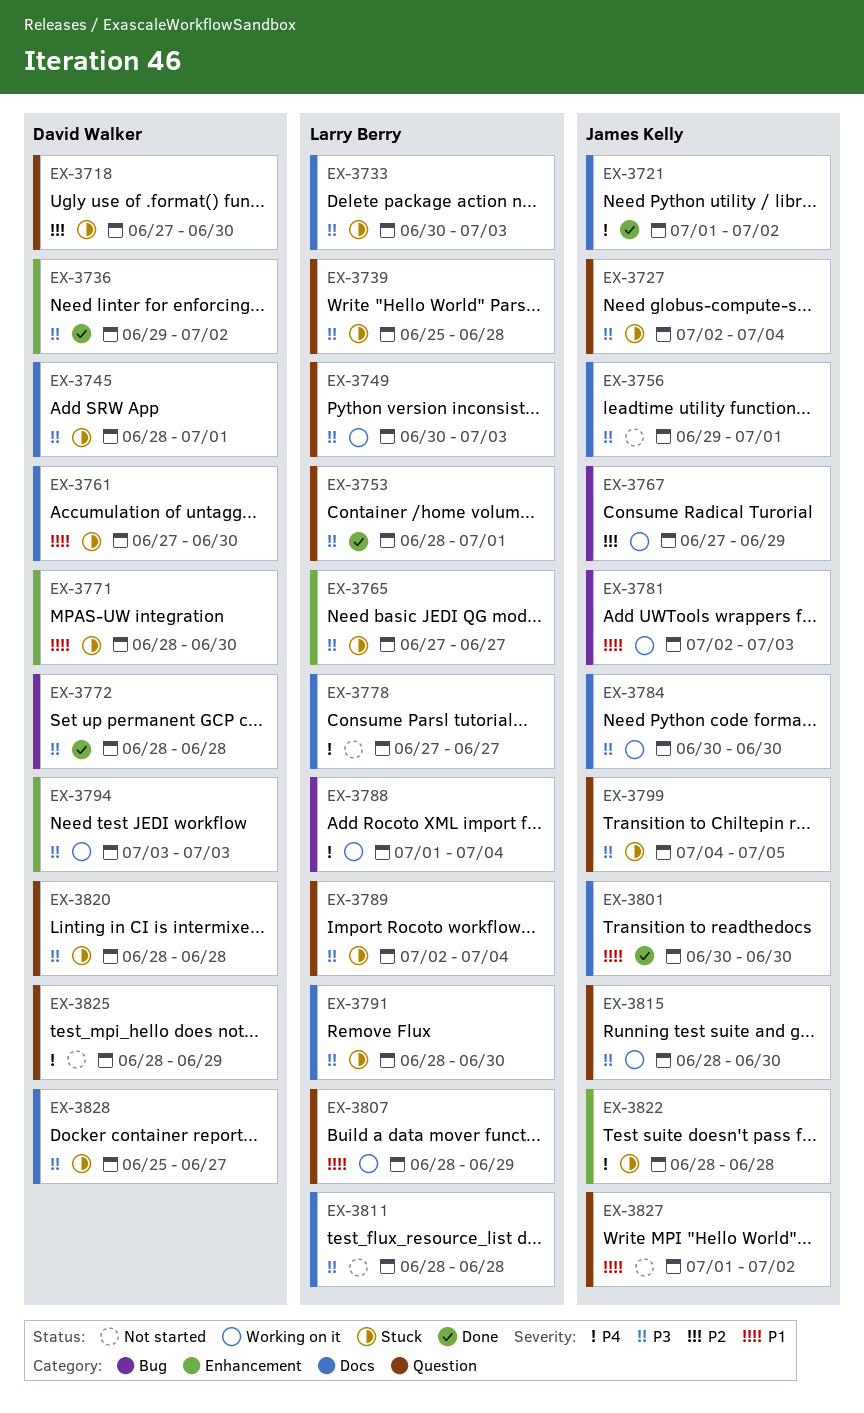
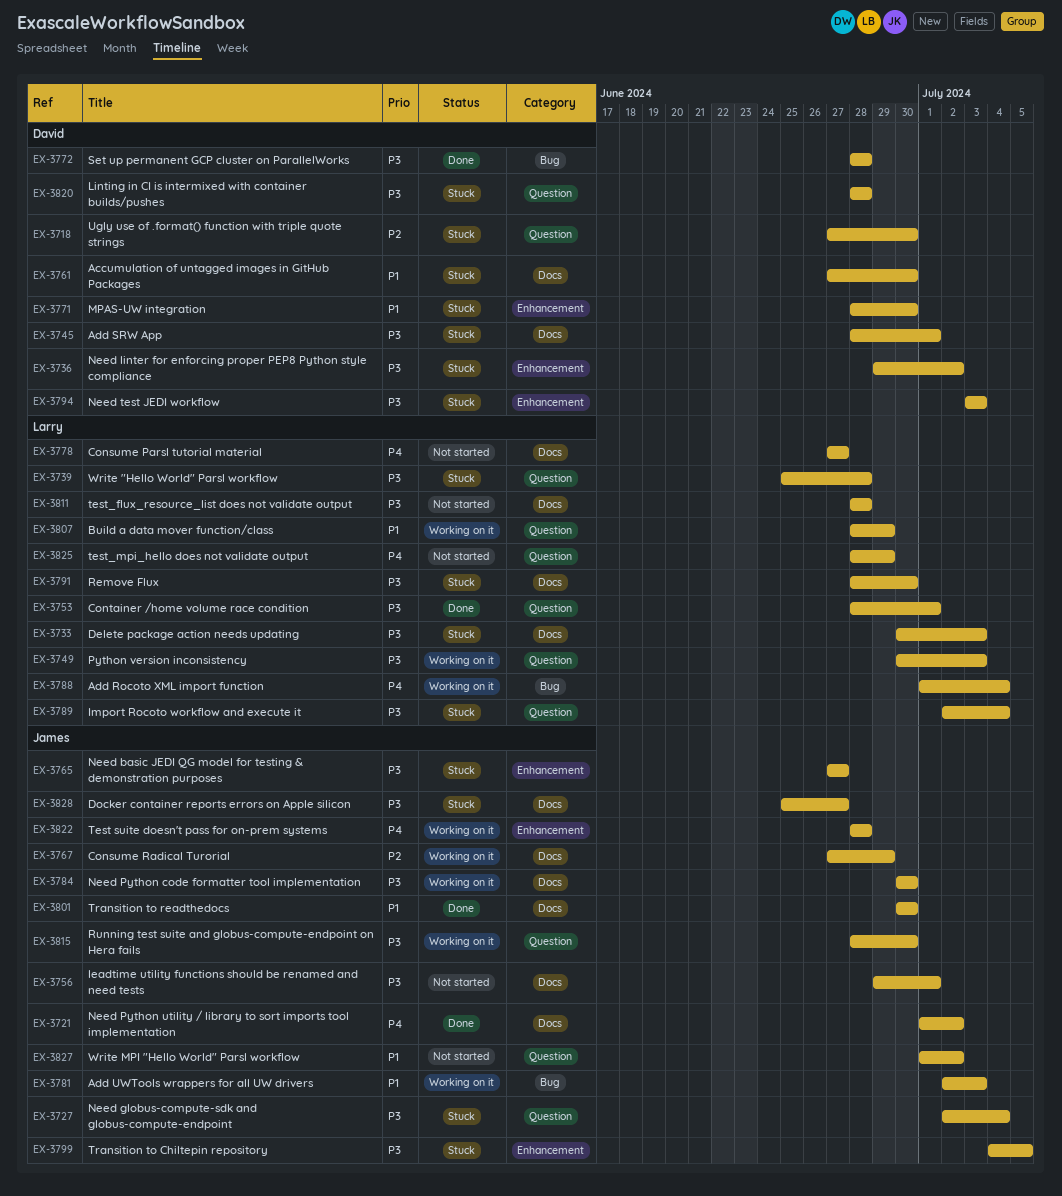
EX-3736, status: Done -> Stuck
EX-3765, owner: Larry Berry -> James Kelly
EX-3767, label: Bug -> Docs
EX-3794, status: Working on it -> Stuck
EX-3799, label: Question -> Enhancement
EX-3822, status: Stuck -> Working on it
EX-3825, owner: David Walker -> Larry Berry
EX-3828, owner: David Walker -> James Kelly

